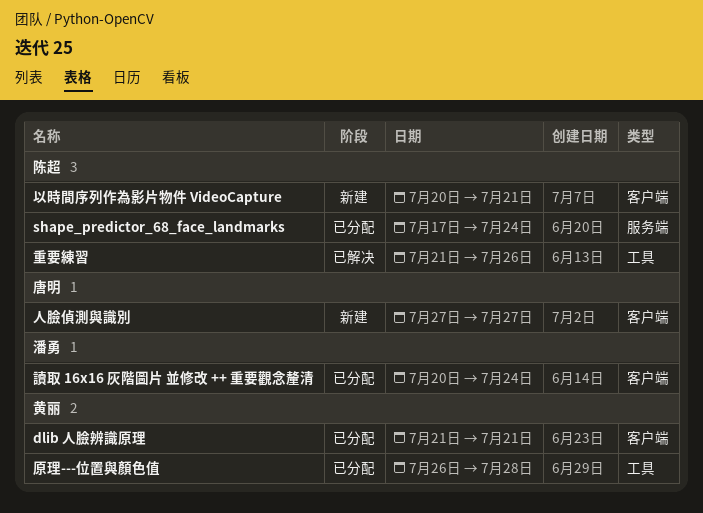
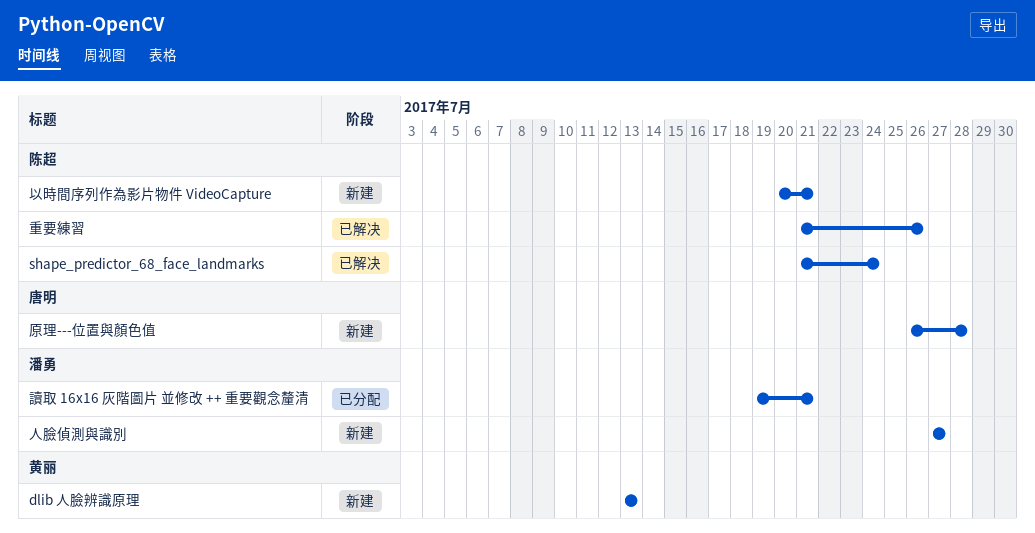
dlib 人臉辨識原理, status: 已分配 -> 新建
dlib 人臉辨識原理, start: Jul 21 -> Jul 13
dlib 人臉辨識原理, due: Jul 21 -> Jul 13
shape_predictor_68_face_landmarks, status: 已分配 -> 已解决
shape_predictor_68_face_landmarks, start: Jul 17 -> Jul 21
人臉偵測與識別, owner: 唐明 -> 潘勇
原理---位置與顏色值, status: 已分配 -> 新建
原理---位置與顏色值, owner: 黄丽 -> 唐明
讀取 16x16 灰階圖片 並修改 ++ 重要觀念釐清, start: Jul 20 -> Jul 19
讀取 16x16 灰階圖片 並修改 ++ 重要觀念釐清, due: Jul 24 -> Jul 21

